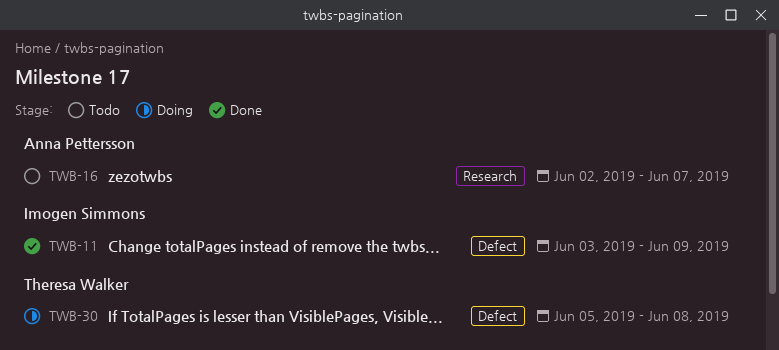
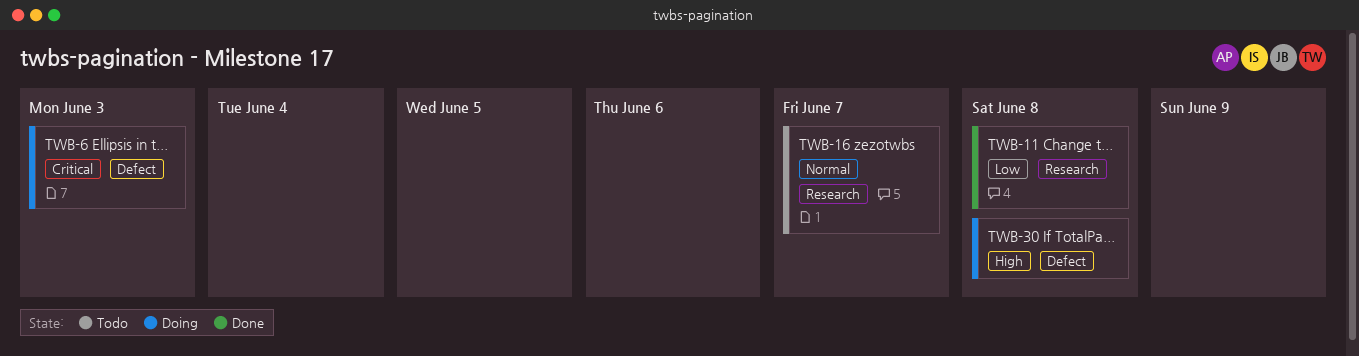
TWB-6: none -> present
TWB-11, label: Defect -> Research
TWB-11, due: Jun 9 -> Jun 8

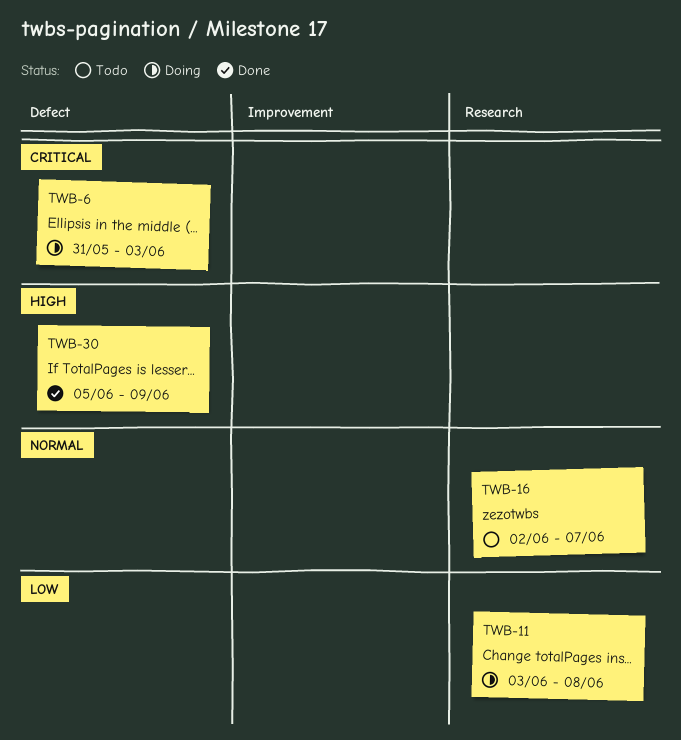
TWB-11, status: Done -> Doing
TWB-30, status: Doing -> Done
TWB-30, due: Jun 8 -> Jun 9

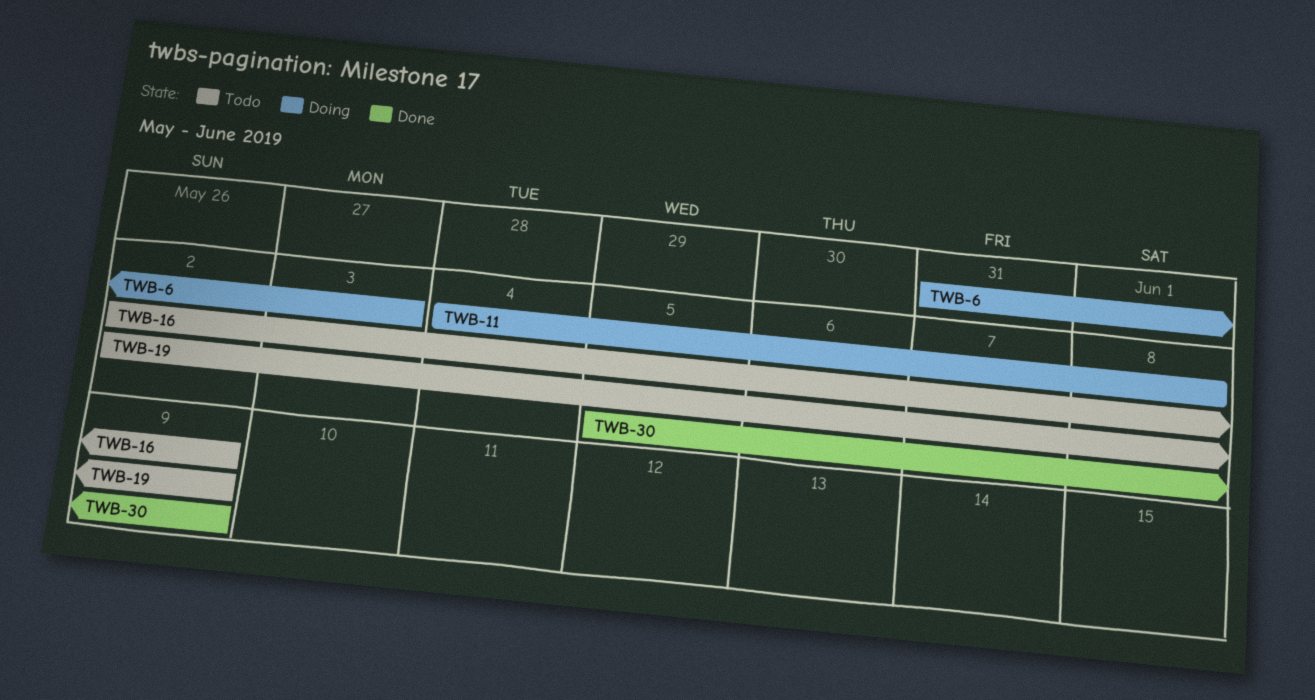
TWB-11, start: Jun 3 -> Jun 4
TWB-16, due: Jun 7 -> Jun 9
TWB-19: none -> present

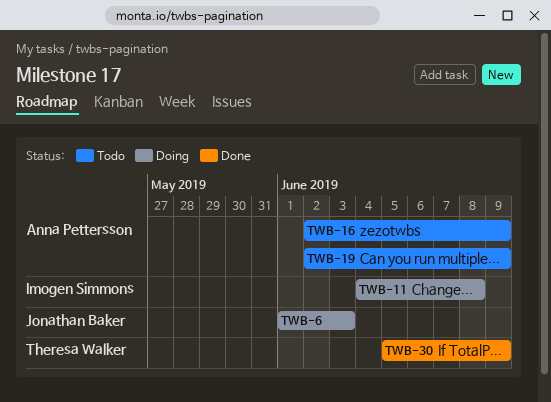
TWB-6, start: May 31 -> Jun 1

